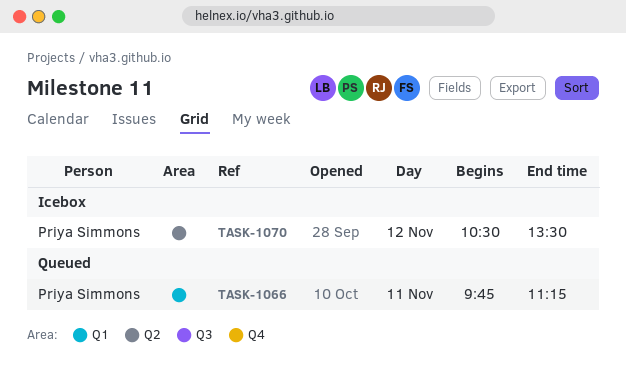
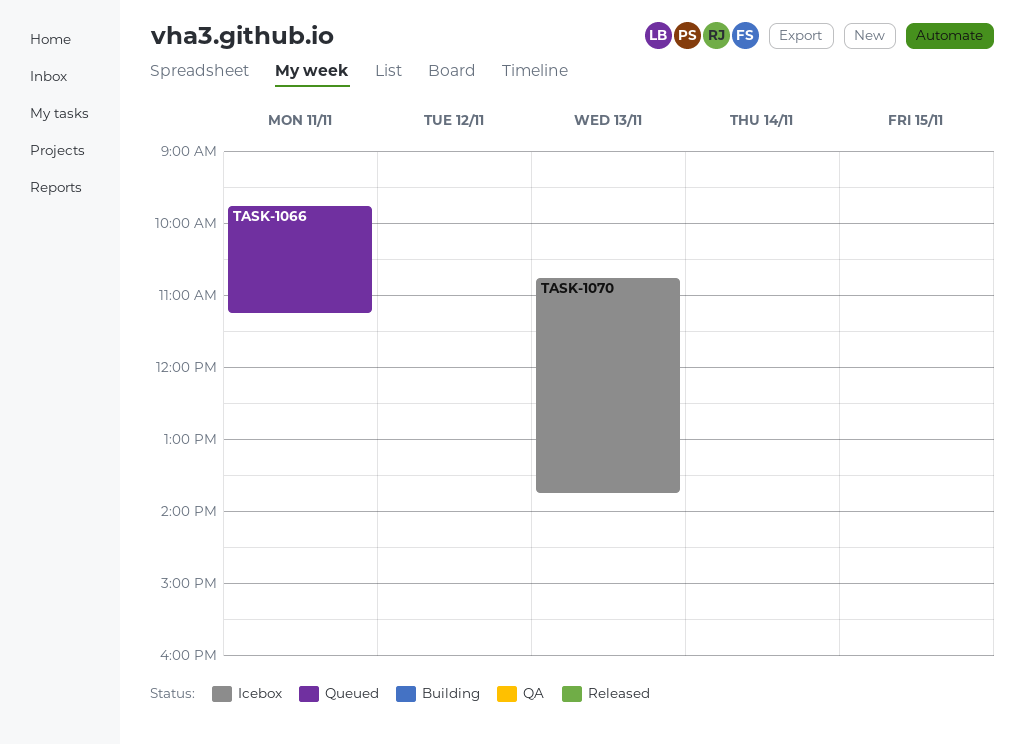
TASK-1070, day: Nov 12 -> Nov 13
TASK-1070, begins: 10:30 -> 10:45
TASK-1070, ends: 13:30 -> 13:45

